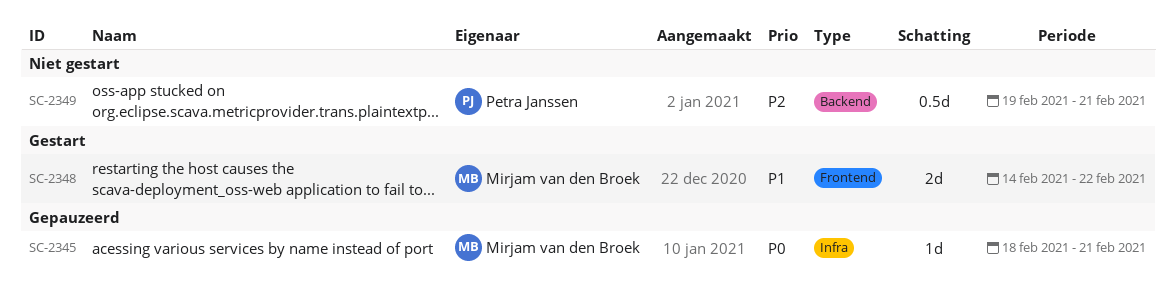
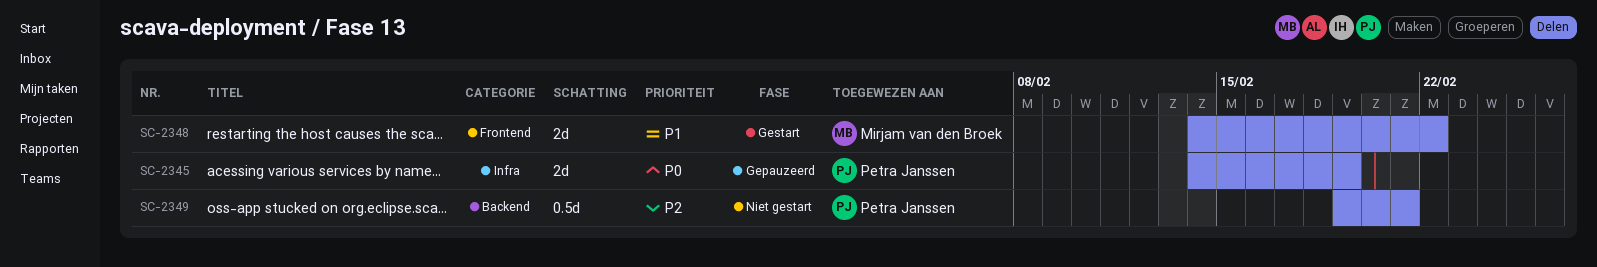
SC-2345, owner: Mirjam van den Broek -> Petra Janssen
SC-2345, estimate: 1d -> 2d
SC-2345, start: Feb 18 -> Feb 14
SC-2345, due: Feb 21 -> Feb 19

